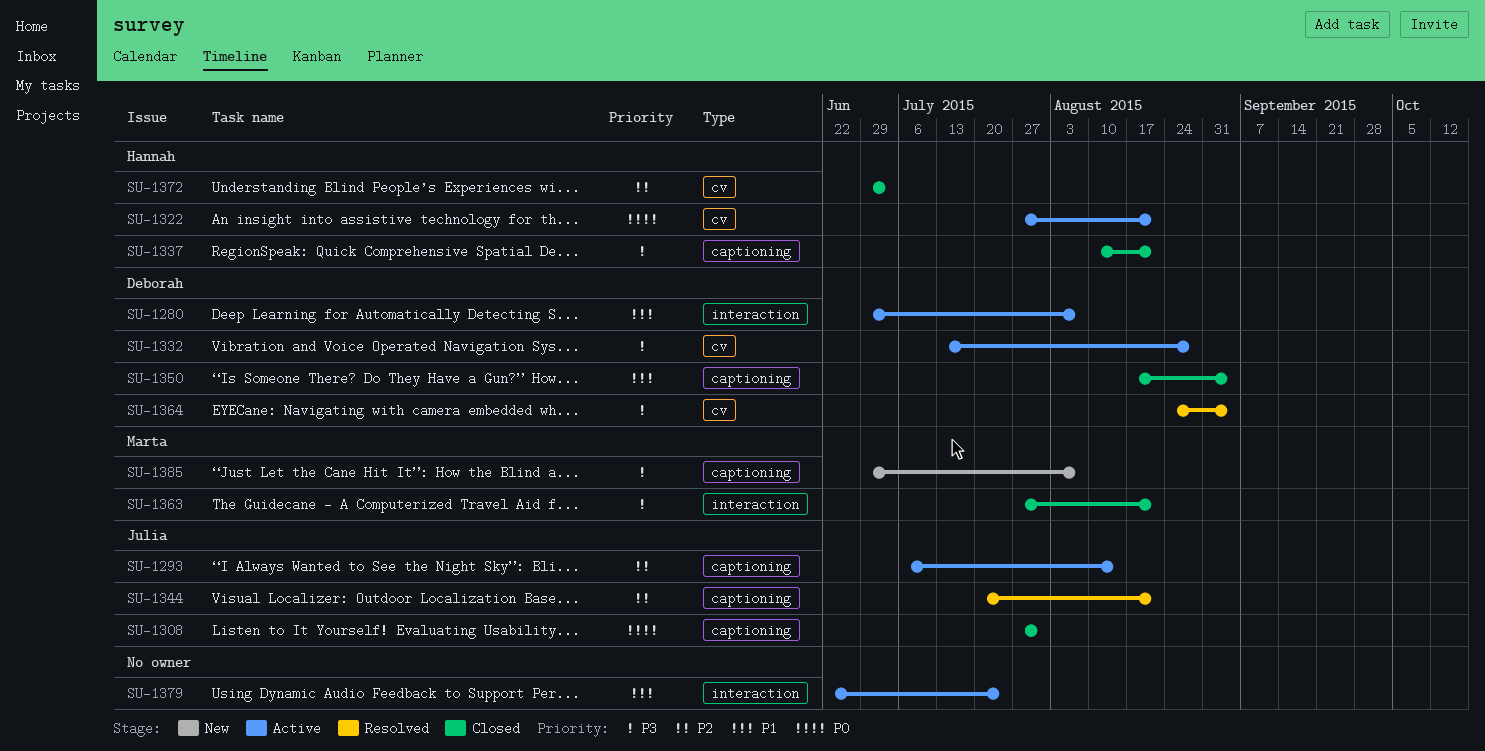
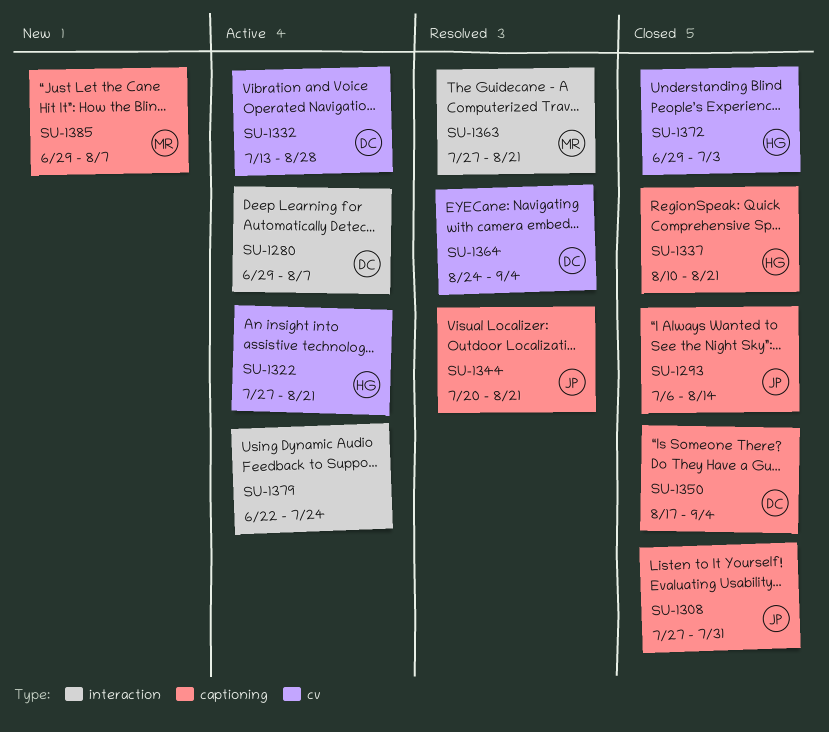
SU-1293, status: Active -> Closed
SU-1363, status: Closed -> Resolved

